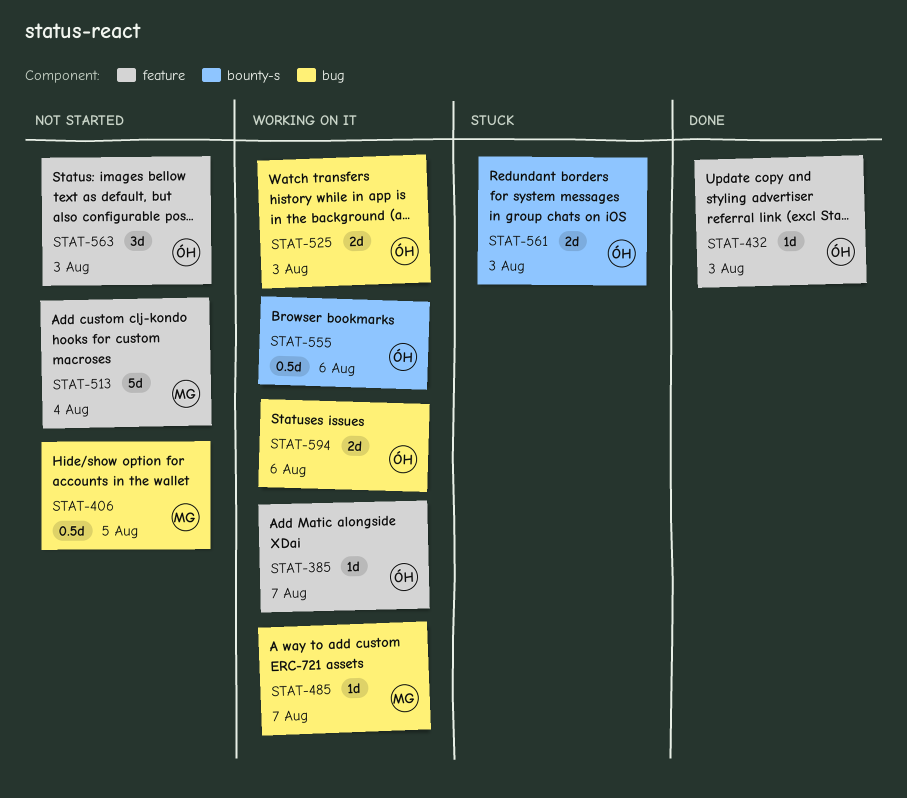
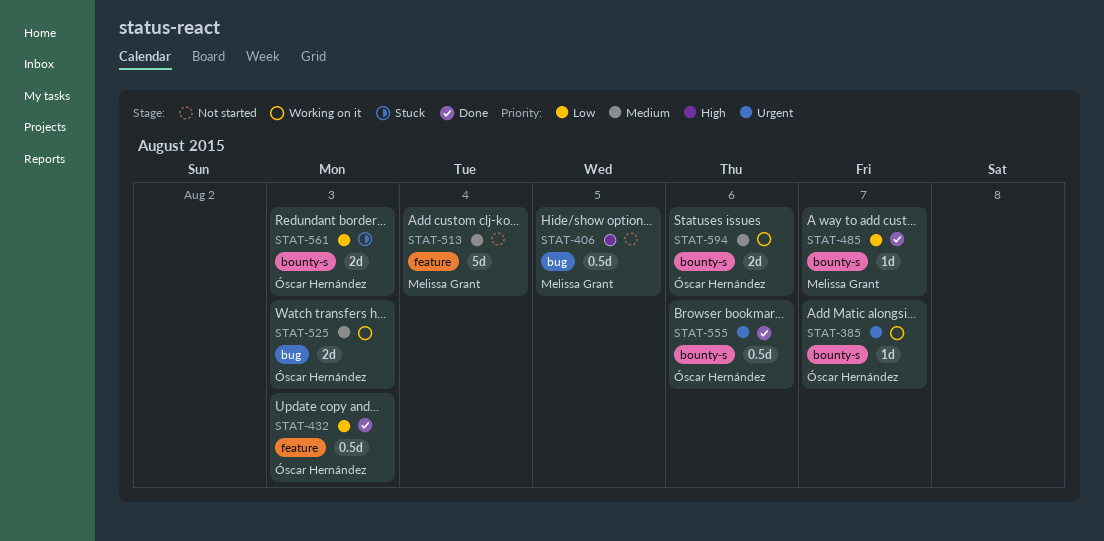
STAT-385, label: feature -> bounty-s
STAT-432, estimate: 1d -> 0.5d
STAT-485, status: Working on it -> Done
STAT-485, label: bug -> bounty-s
STAT-555, status: Working on it -> Done
STAT-563: present -> none
STAT-594, label: bug -> bounty-s

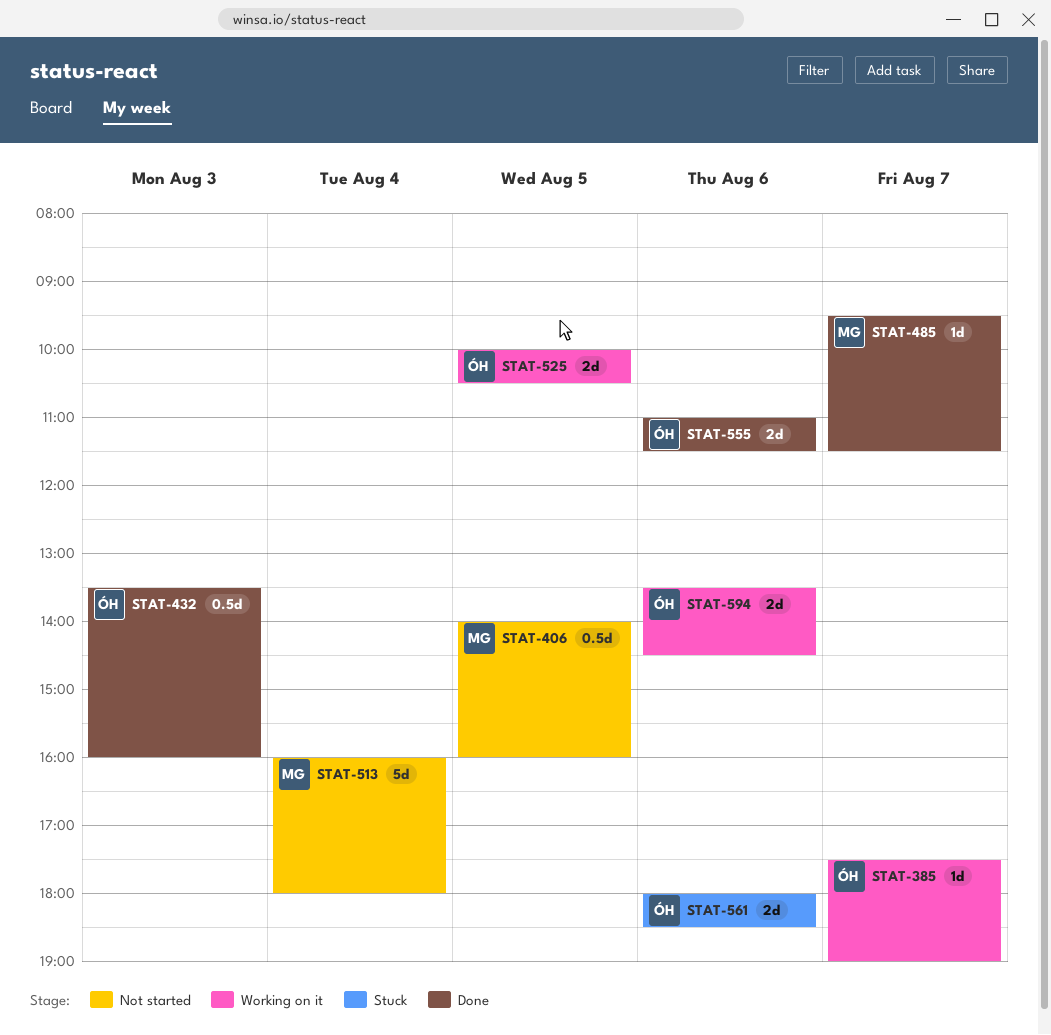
STAT-525, day: Aug 3 -> Aug 5
STAT-555, estimate: 0.5d -> 2d
STAT-561, day: Aug 3 -> Aug 6

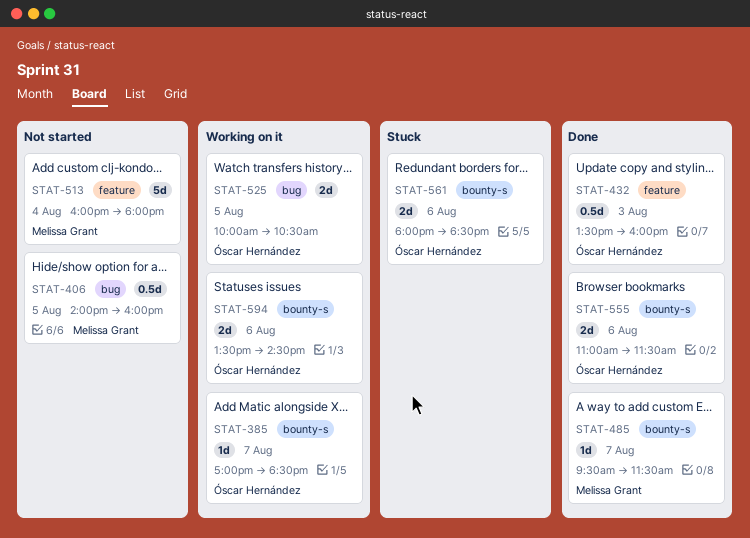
STAT-385, begins: 17:30 -> 17:00
STAT-385, ends: 19:00 -> 18:30

